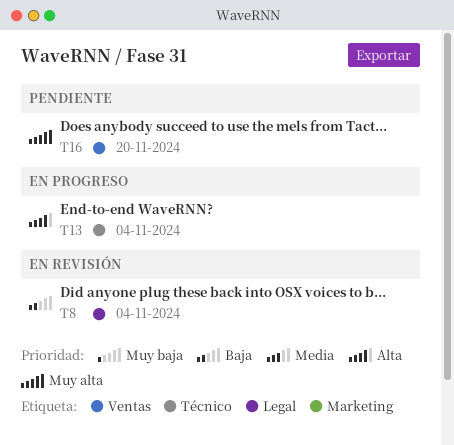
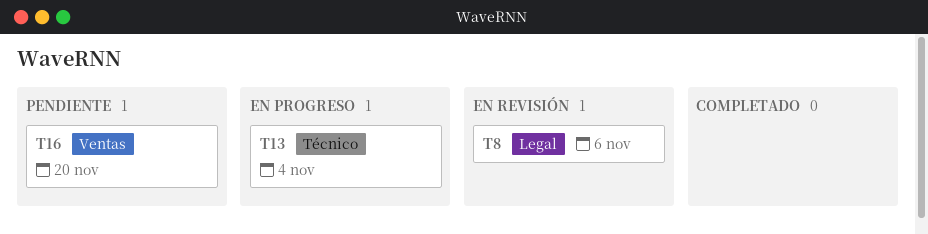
T8, due: Nov 4 -> Nov 6

